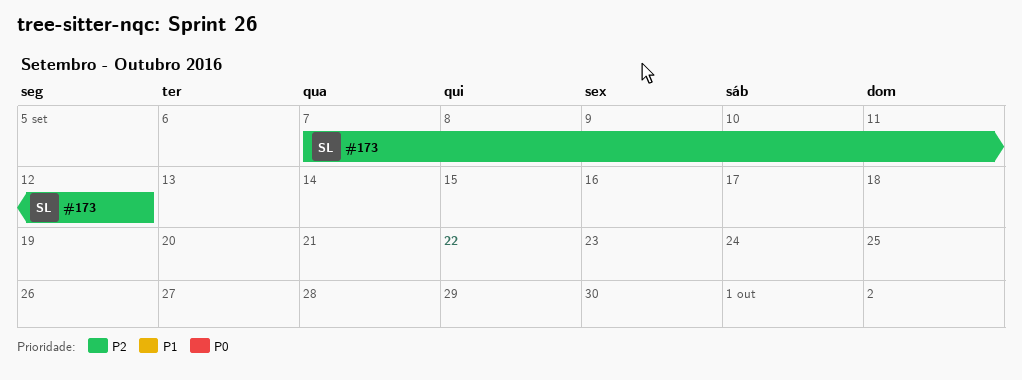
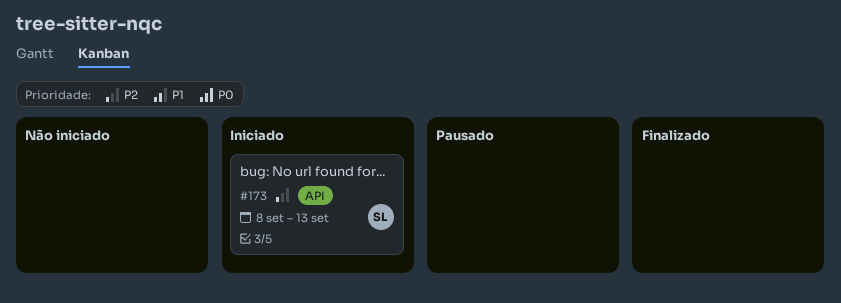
#173, start: Sep 7 -> Sep 8
#173, due: Sep 12 -> Sep 13

